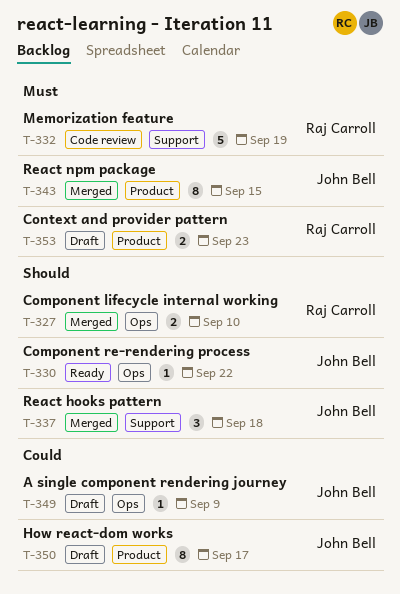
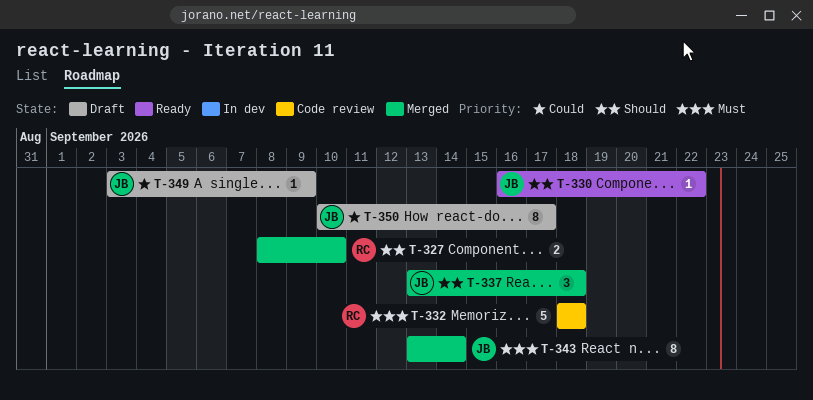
T-332, due: Sep 19 -> Sep 18
T-343, due: Sep 15 -> Sep 14
T-353: present -> none

